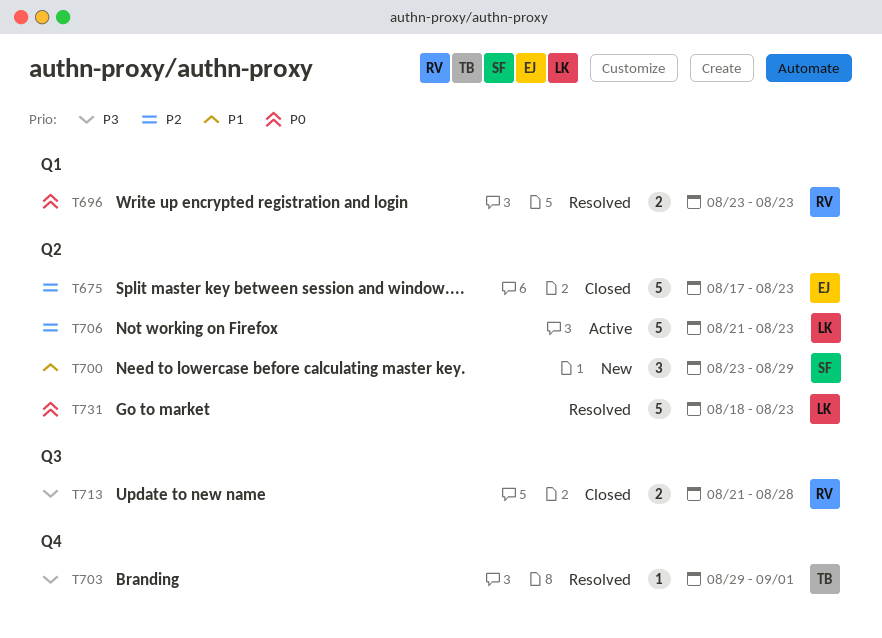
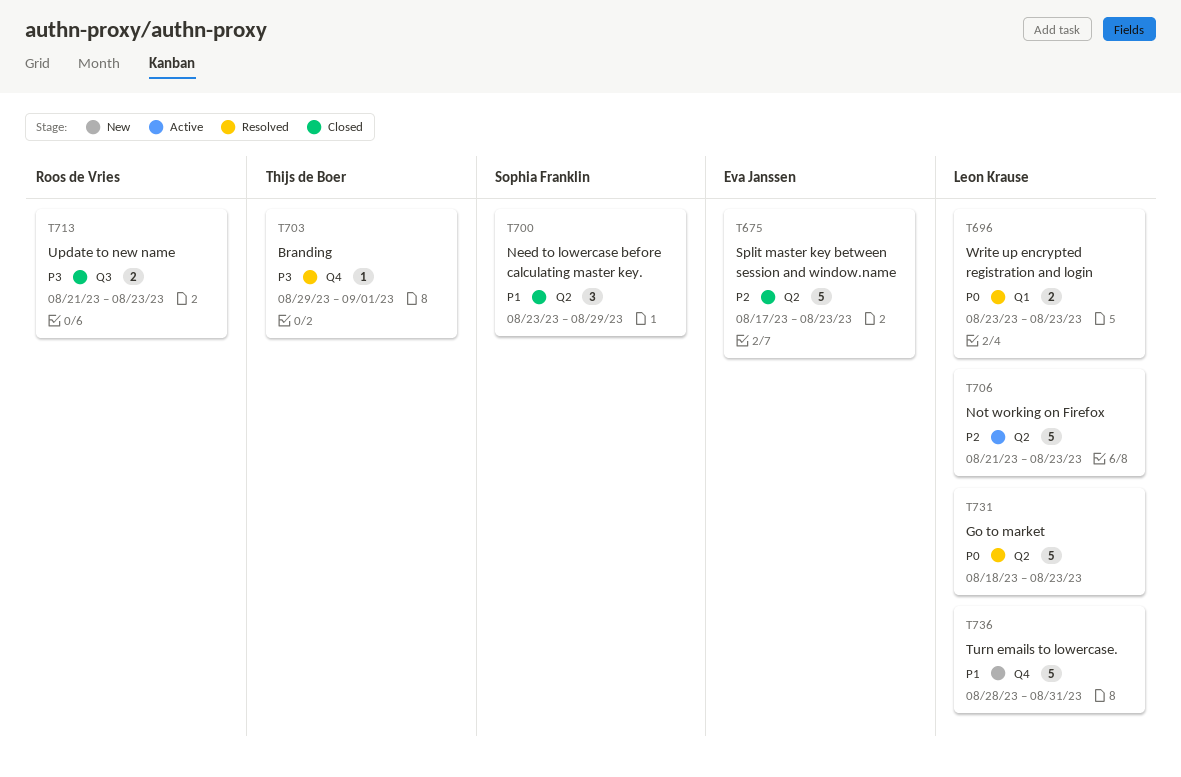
T696, owner: Roos de Vries -> Leon Krause
T700, status: New -> Closed
T713, due: Aug 28 -> Aug 23
T736: none -> present

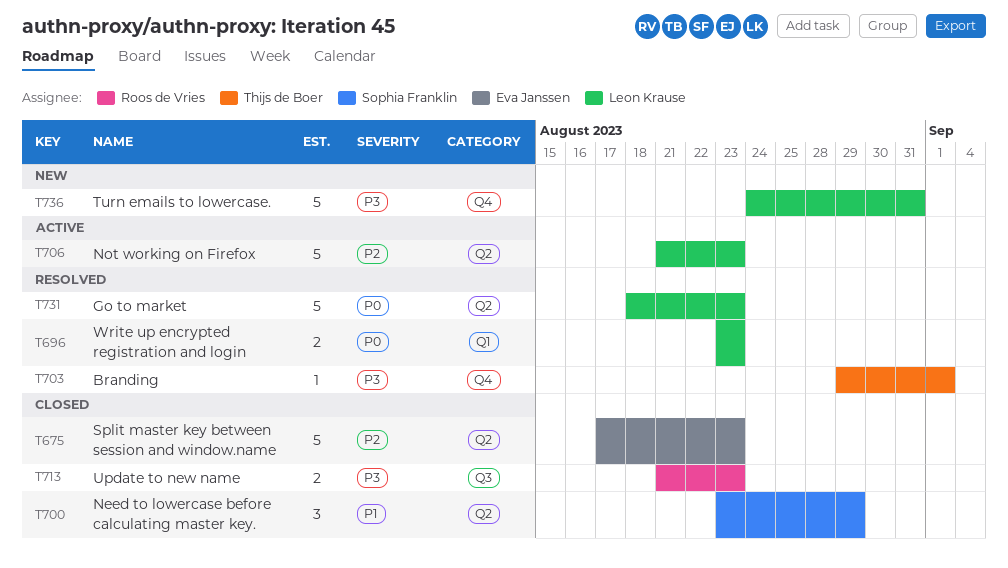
T736, priority: P1 -> P3
T736, start: Aug 28 -> Aug 24

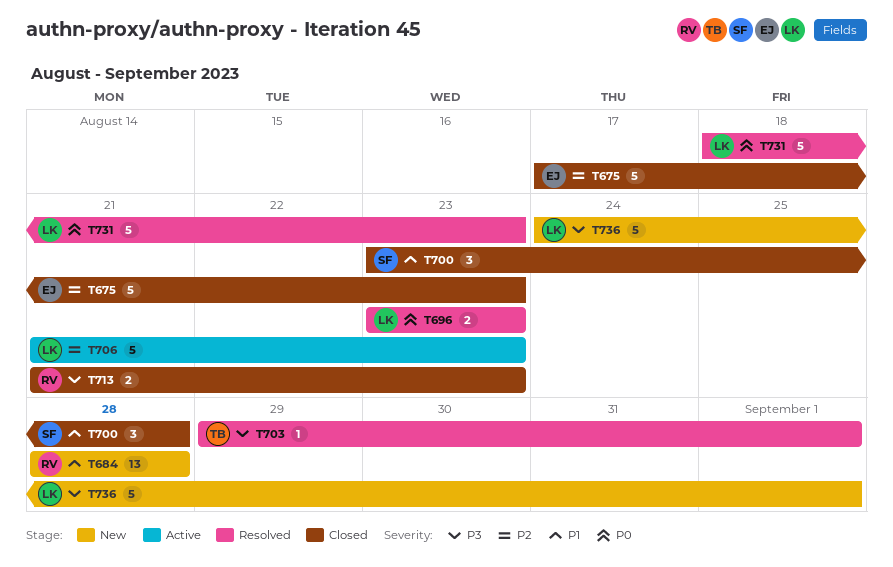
T684: none -> present
T700, due: Aug 29 -> Aug 28
T736, due: Aug 31 -> Sep 1

